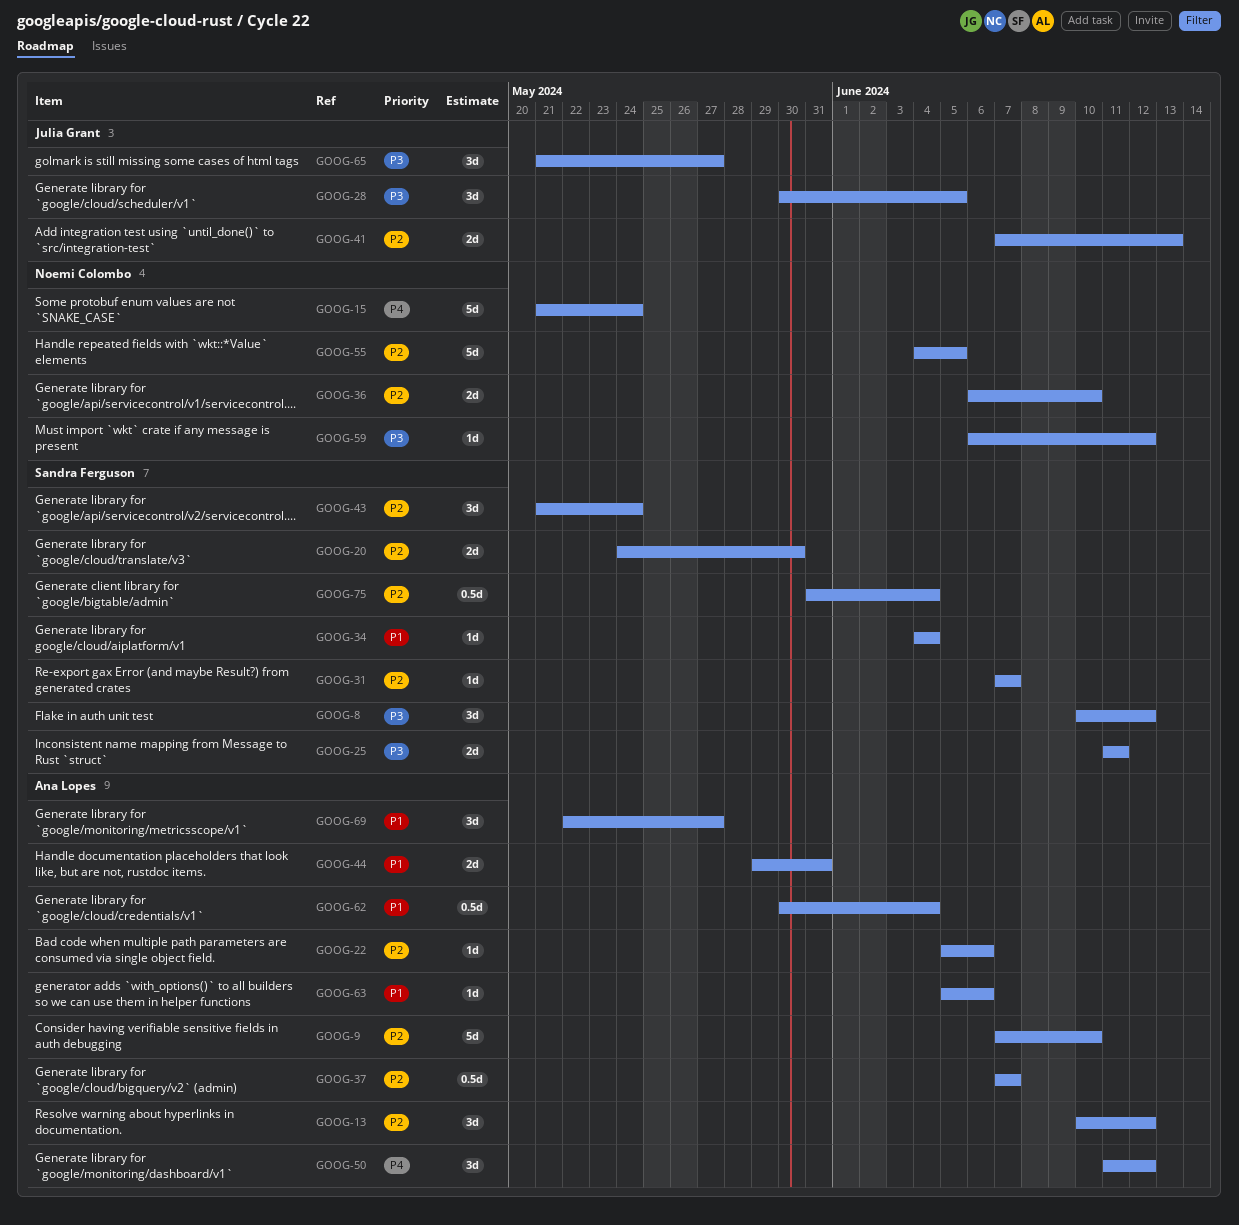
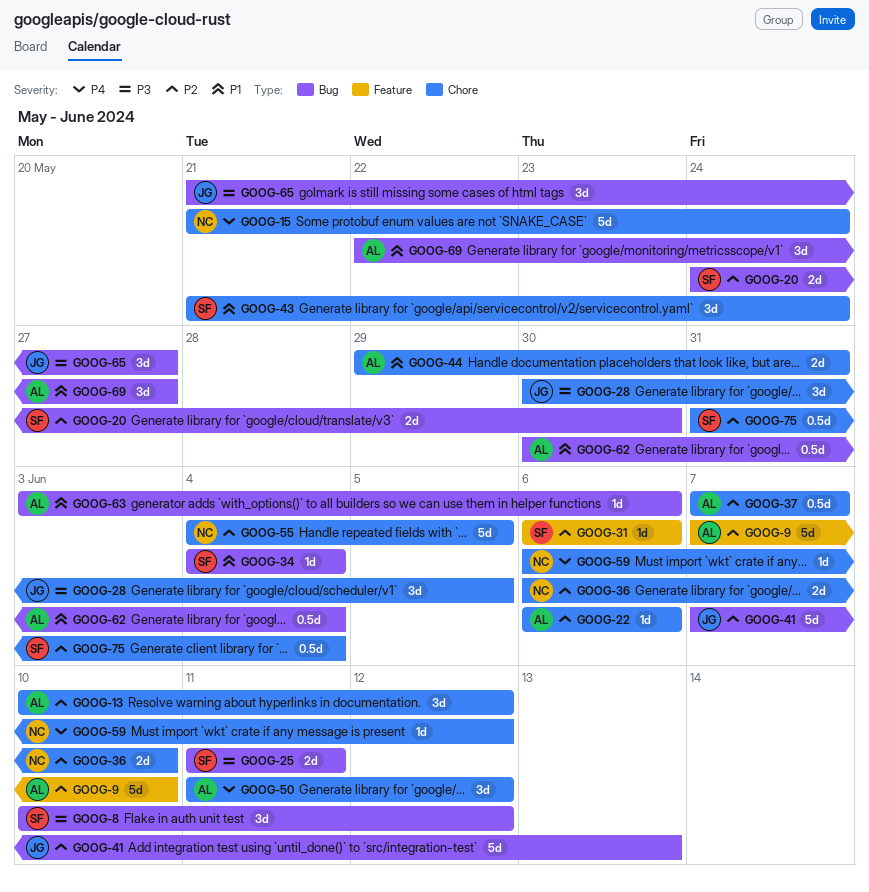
GOOG-22, start: Jun 5 -> Jun 6
GOOG-31, start: Jun 7 -> Jun 6
GOOG-31, due: Jun 7 -> Jun 6
GOOG-41, estimate: 2d -> 5d
GOOG-43, priority: P2 -> P1
GOOG-59, priority: P3 -> P4
GOOG-63, start: Jun 5 -> Jun 3

